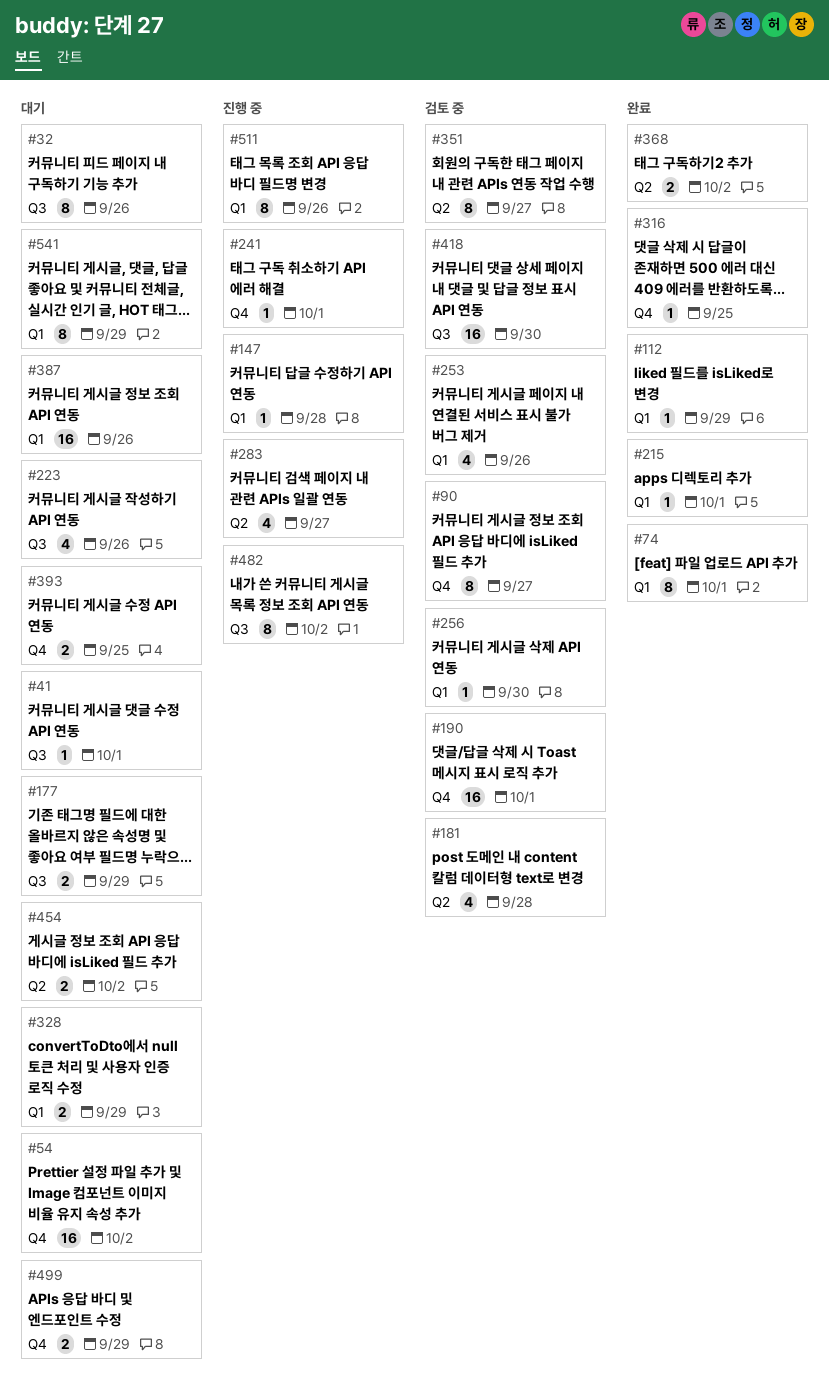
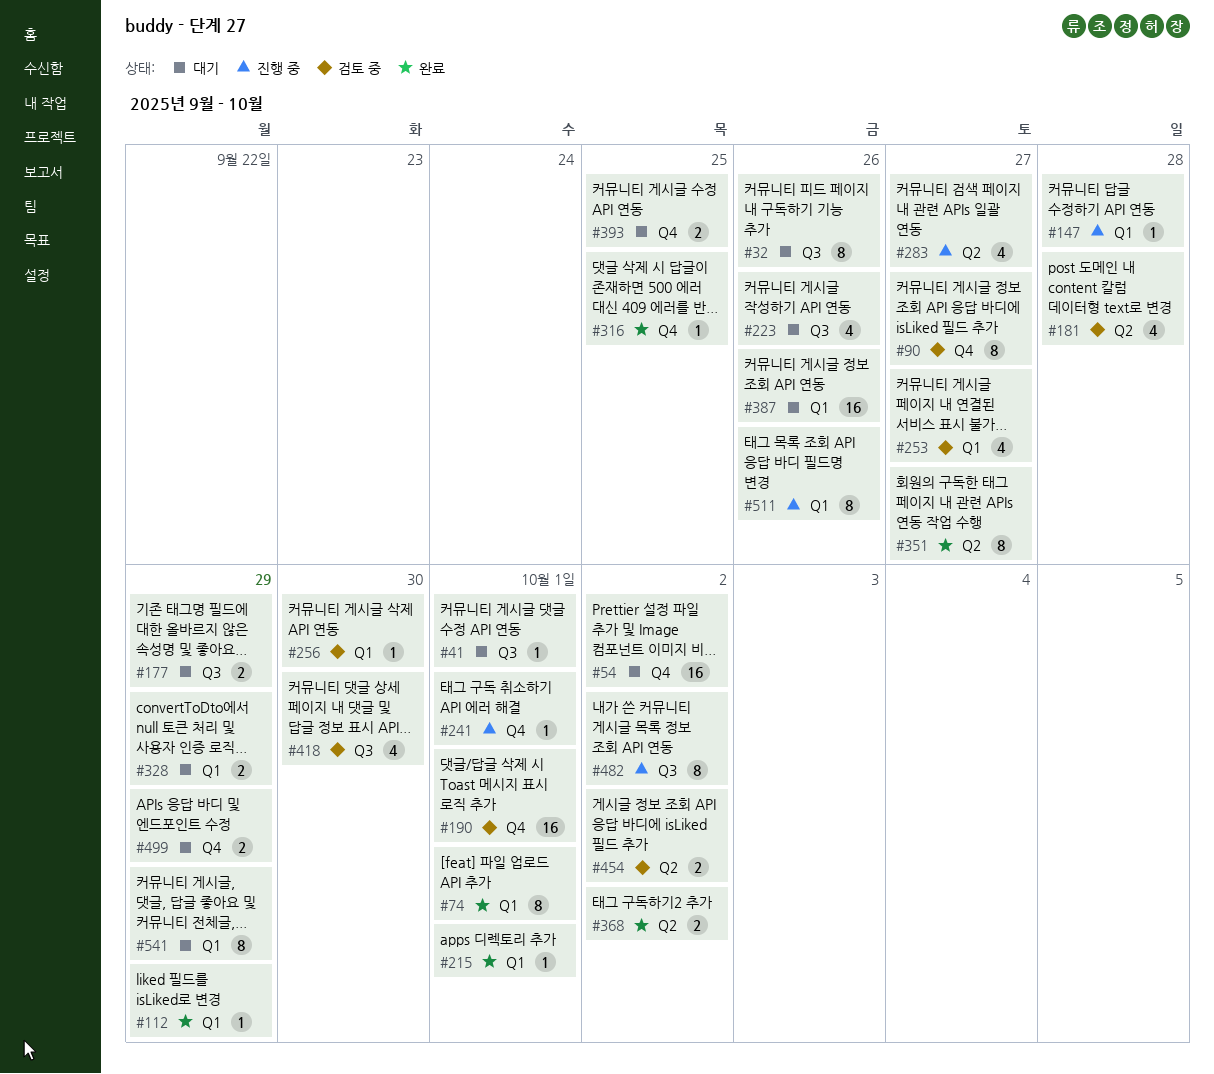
#253, due: Sep 26 -> Sep 27
#351, status: 검토 중 -> 완료
#418, estimate: 16 -> 4
#454, status: 대기 -> 검토 중

